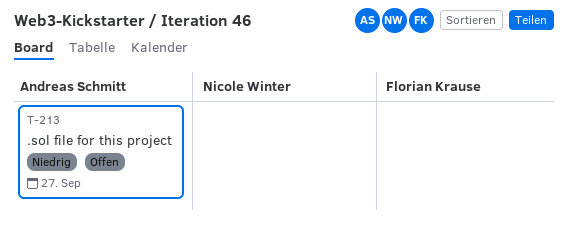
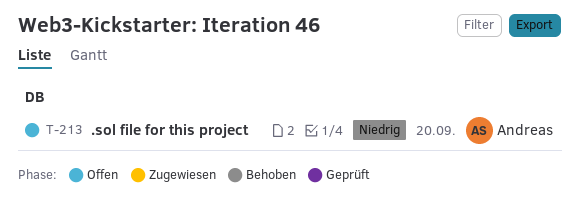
T-213, due: Sep 27 -> Sep 20

